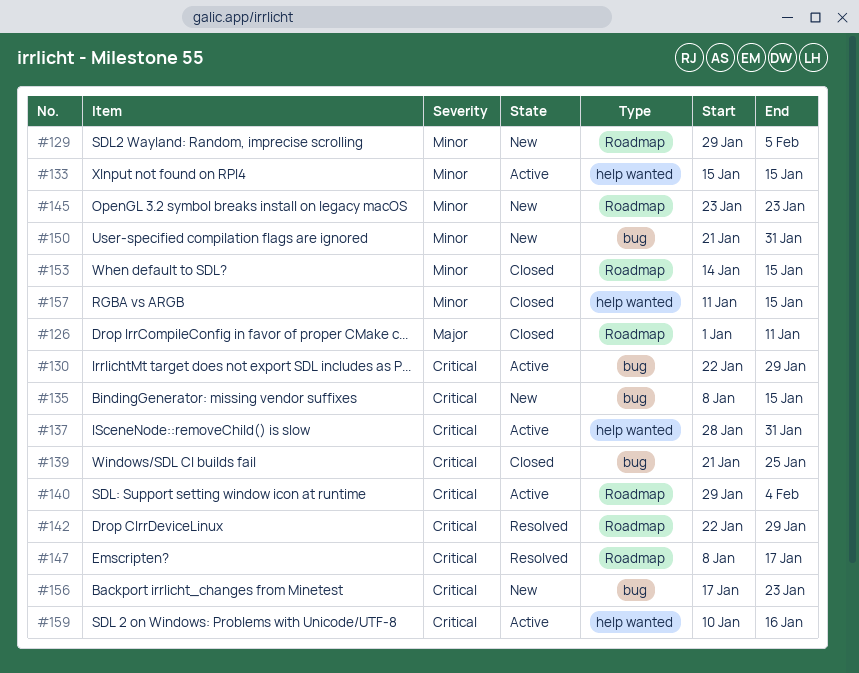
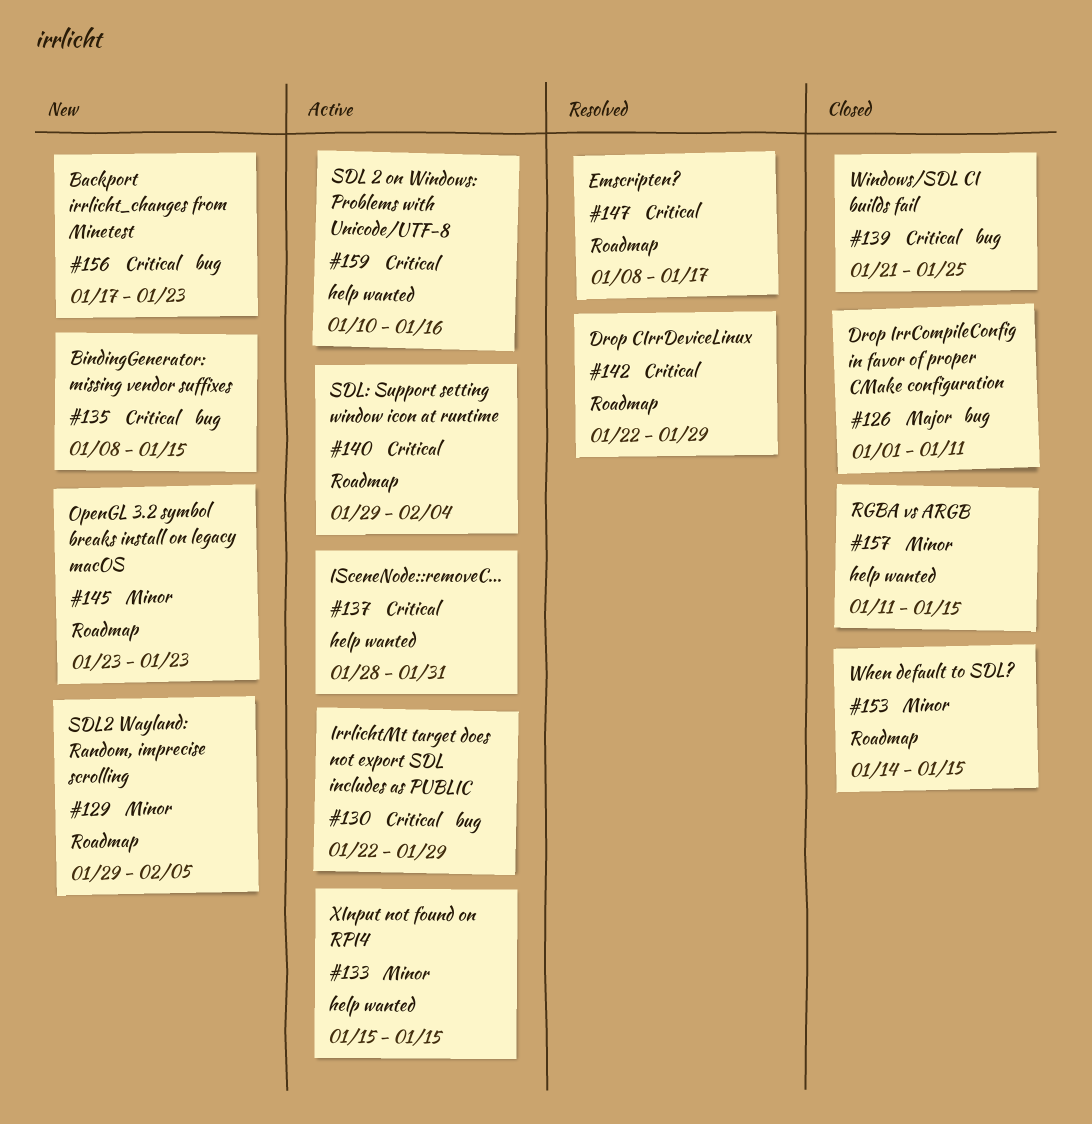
#126, label: Roadmap -> bug
#150: present -> none

